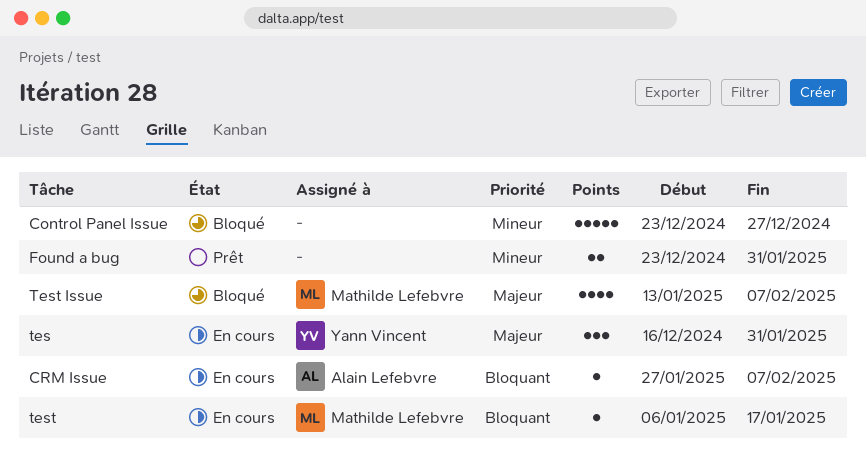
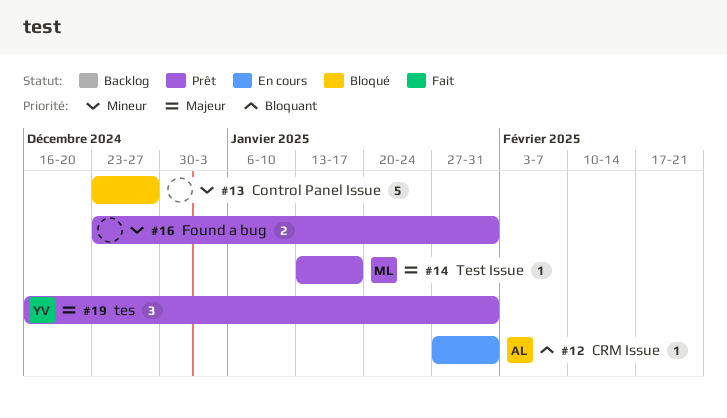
CRM Issue, due: Feb 7 -> Jan 31
tes, status: En cours -> Prêt
test: present -> none
Test Issue, status: Bloqué -> Prêt
Test Issue, estimate: 4 -> 1
Test Issue, due: Feb 7 -> Jan 17

